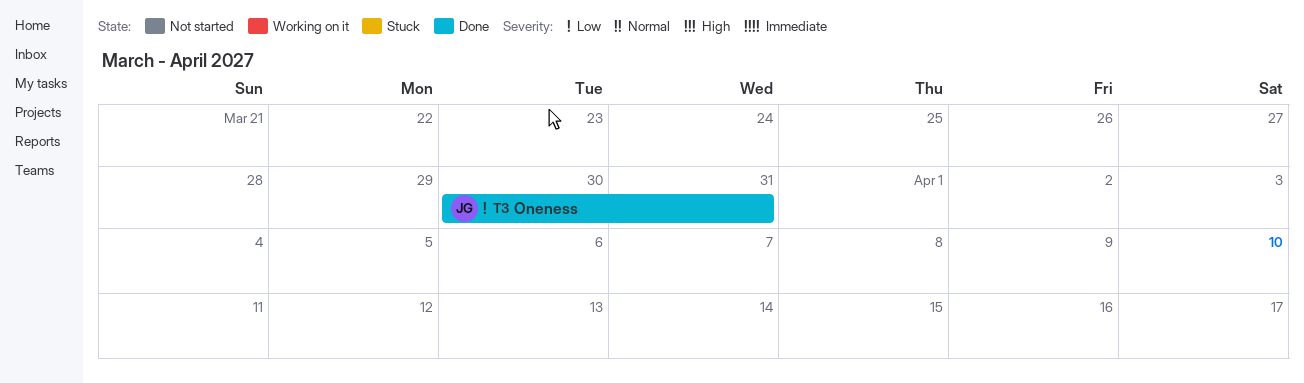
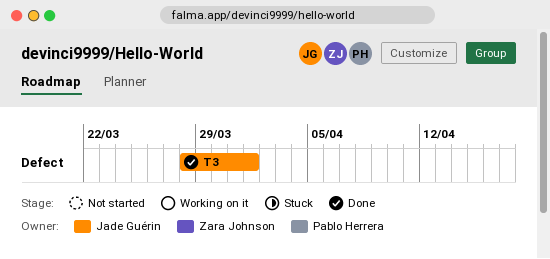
T3, start: Mar 30 -> Mar 28
T3, due: Mar 31 -> Apr 1

